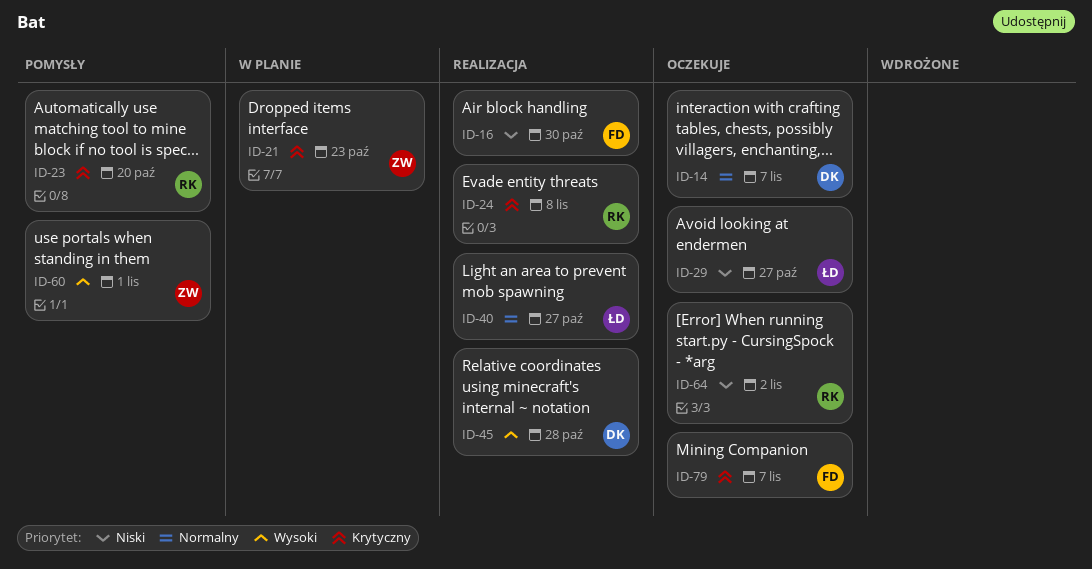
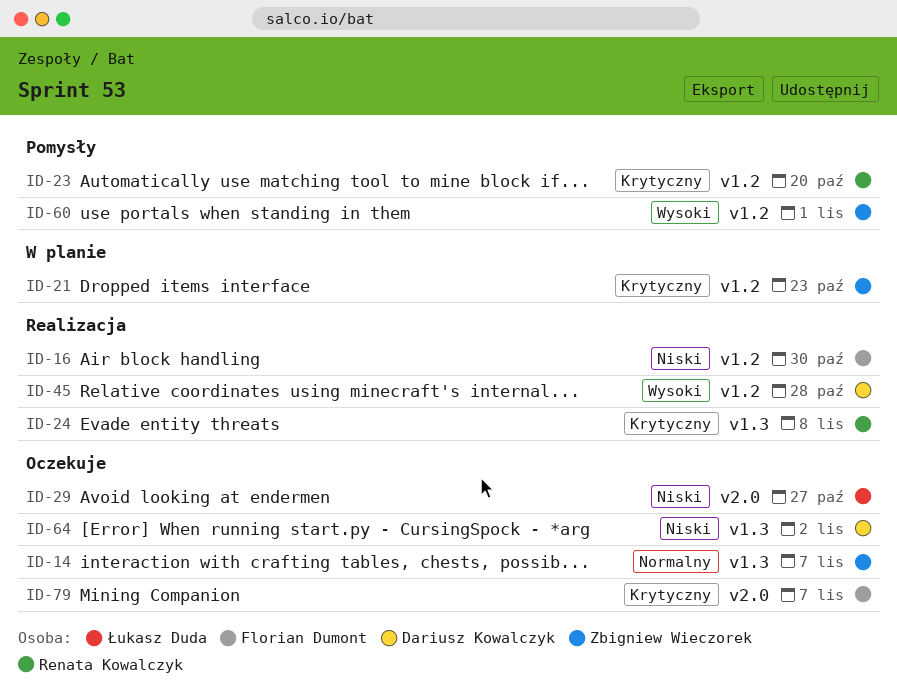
ID-14, owner: Dariusz Kowalczyk -> Zbigniew Wieczorek
ID-40: present -> none
ID-64, owner: Renata Kowalczyk -> Dariusz Kowalczyk

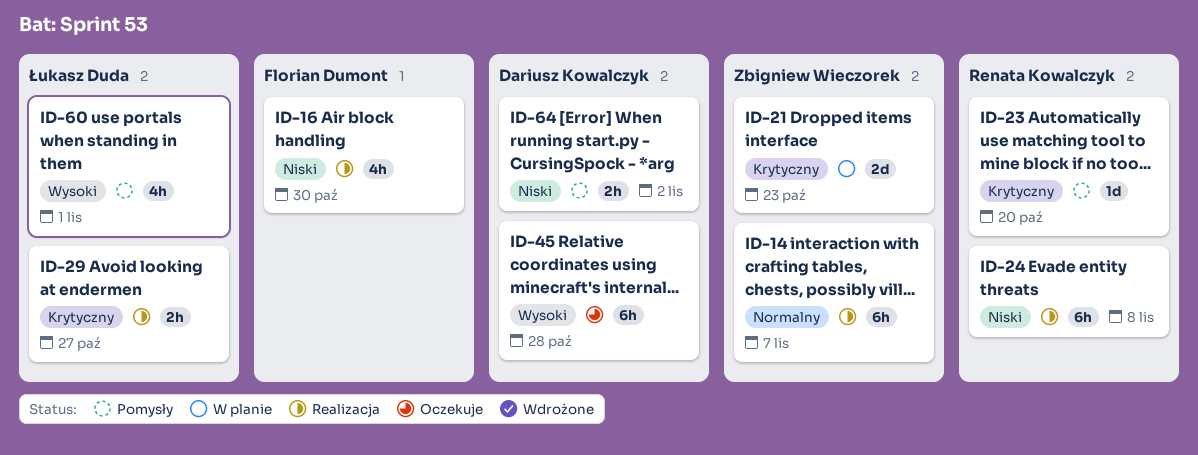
ID-14, status: Oczekuje -> Realizacja
ID-24, priority: Krytyczny -> Niski
ID-29, status: Oczekuje -> Realizacja
ID-29, priority: Niski -> Krytyczny
ID-45, status: Realizacja -> Oczekuje
ID-60, owner: Zbigniew Wieczorek -> Łukasz Duda
ID-64, status: Oczekuje -> Pomysły
ID-79: present -> none

